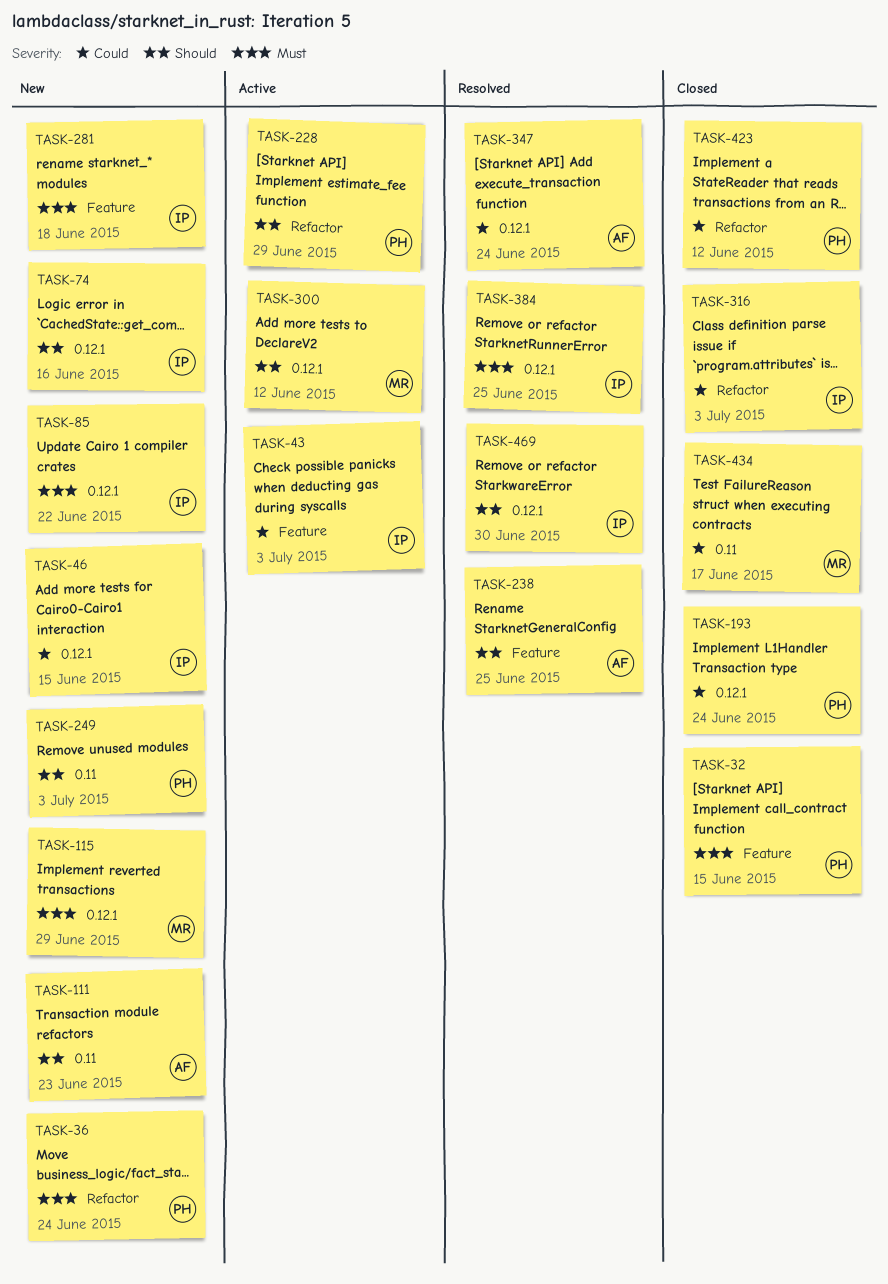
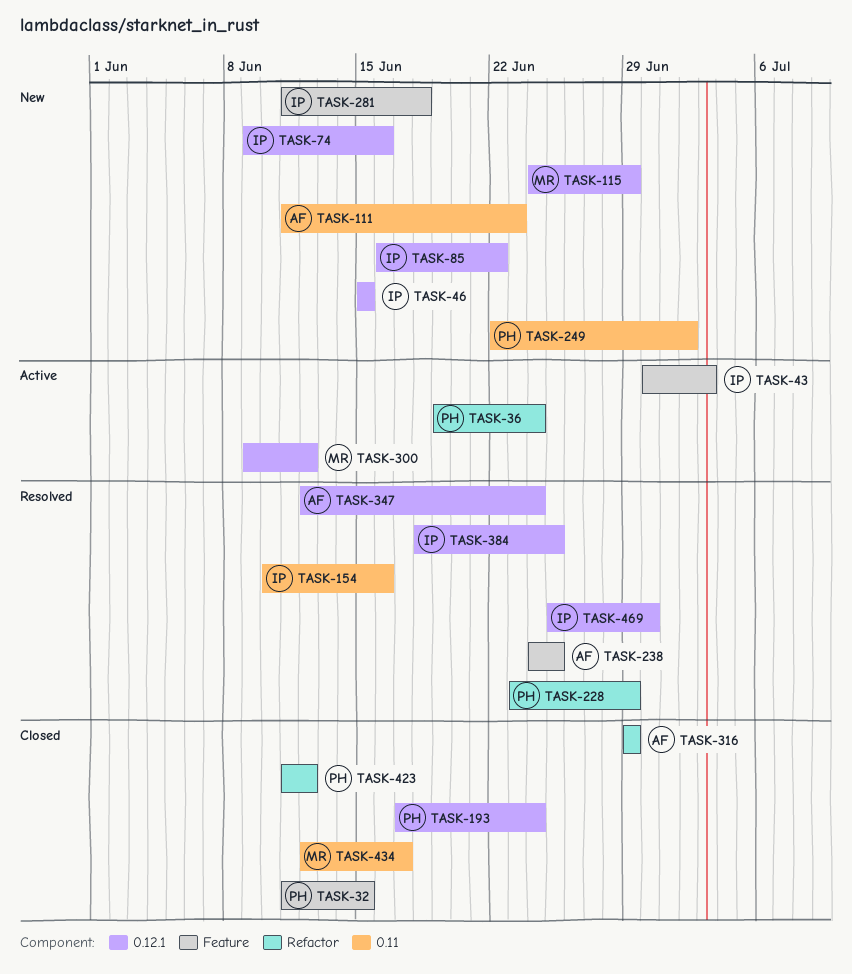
TASK-36, status: New -> Active
TASK-154: none -> present
TASK-228, status: Active -> Resolved
TASK-249, due: Jul 3 -> Jul 2
TASK-316, owner: IP -> AF
TASK-316, due: Jul 3 -> Jun 29

